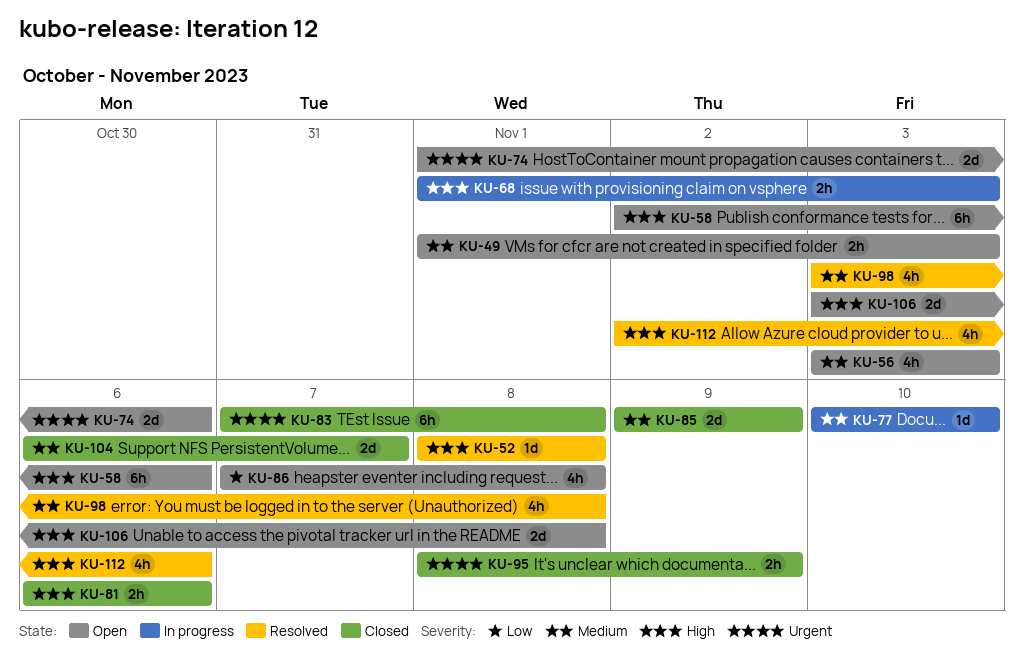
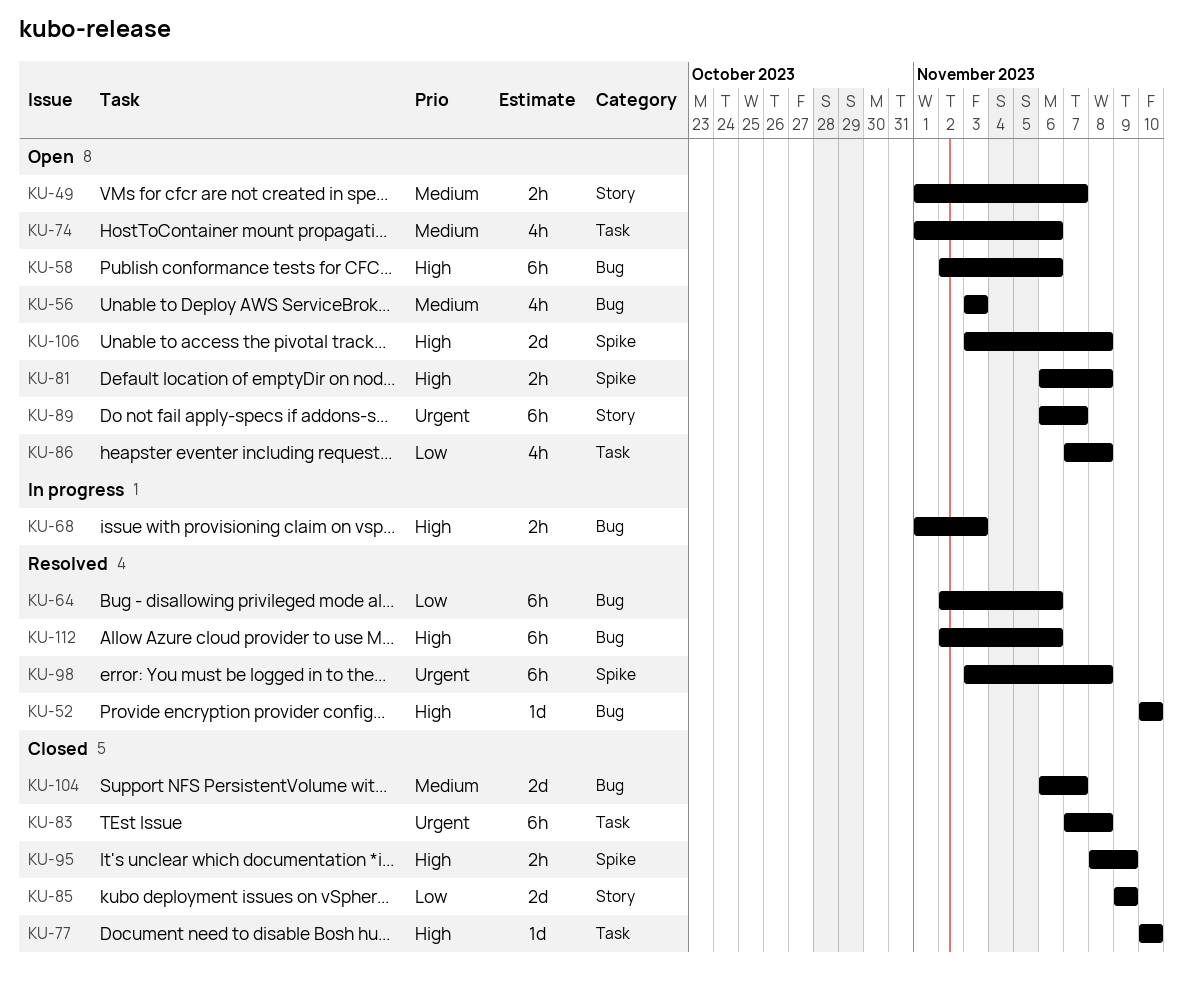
KU-49, due: Nov 3 -> Nov 7
KU-52, start: Nov 8 -> Nov 10
KU-52, due: Nov 8 -> Nov 10
KU-64: none -> present
KU-74, priority: Urgent -> Medium
KU-74, estimate: 2d -> 4h
KU-77, status: In progress -> Closed
KU-77, priority: Medium -> High
KU-81, status: Closed -> Open
KU-81, due: Nov 6 -> Nov 8
KU-85, priority: Medium -> Low
KU-89: none -> present
KU-95, priority: Urgent -> High
KU-98, priority: Medium -> Urgent
KU-98, estimate: 4h -> 6h
KU-112, estimate: 4h -> 6h

